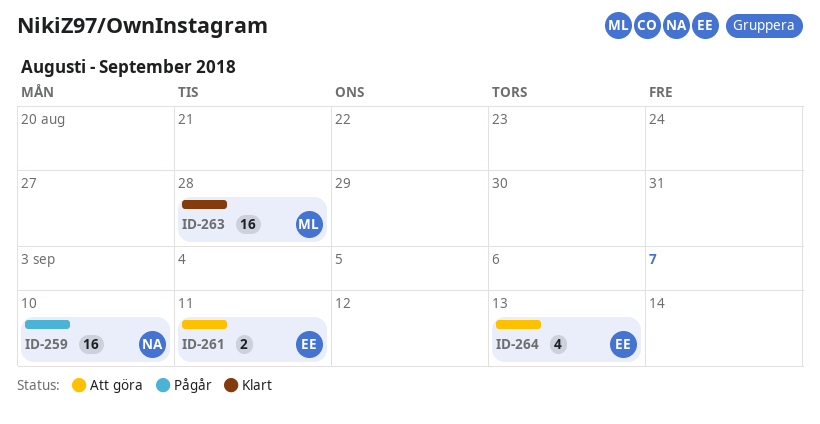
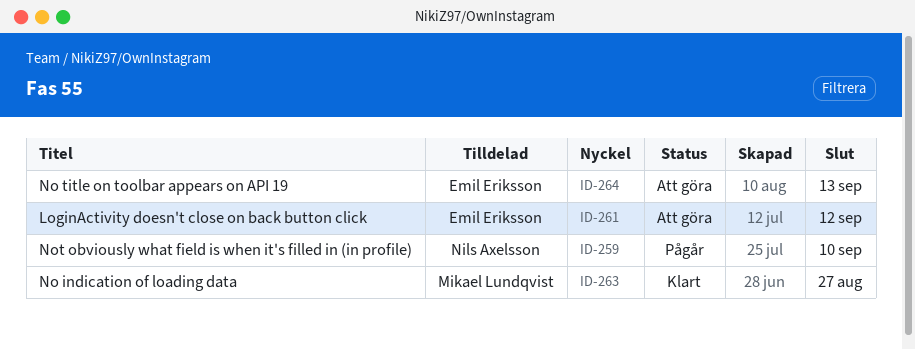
ID-261, due: Sep 11 -> Sep 12
ID-263, due: Aug 28 -> Aug 27

